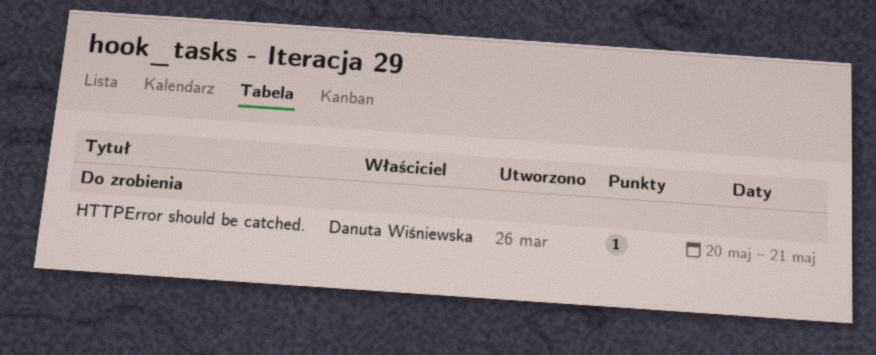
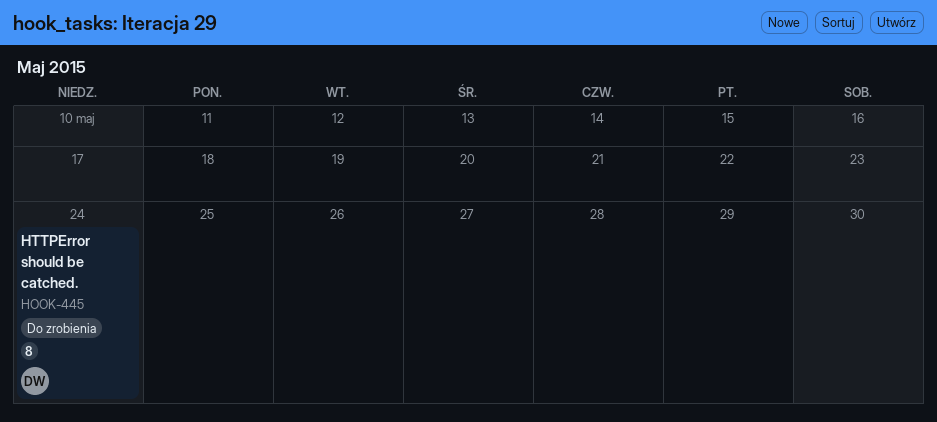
HTTPError should be catched., estimate: 1 -> 8
HTTPError should be catched., due: May 21 -> May 24

